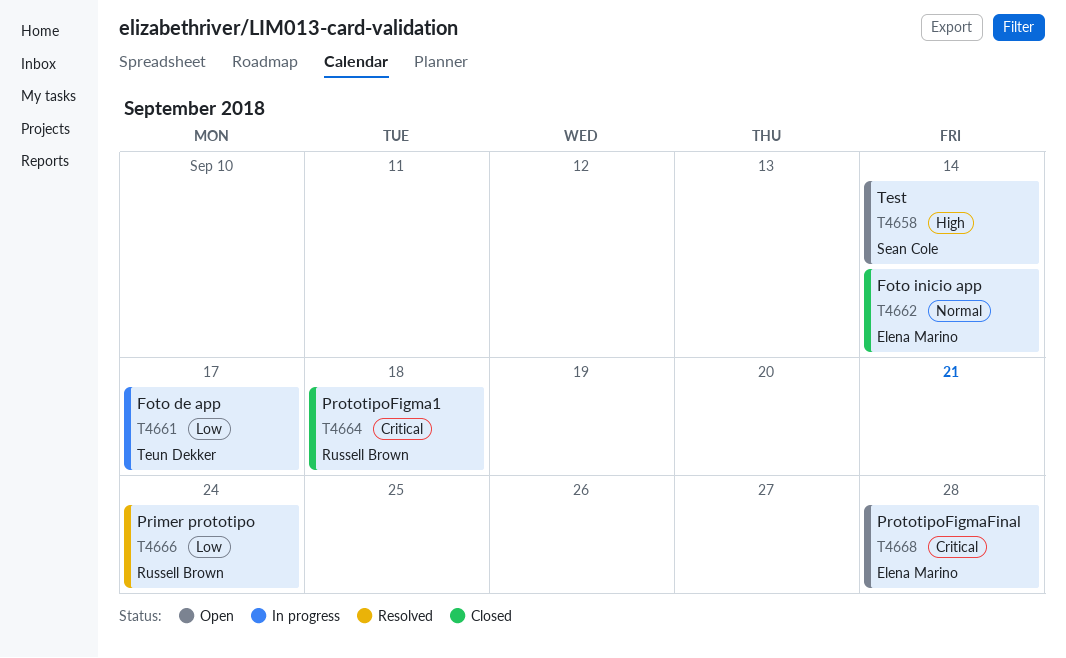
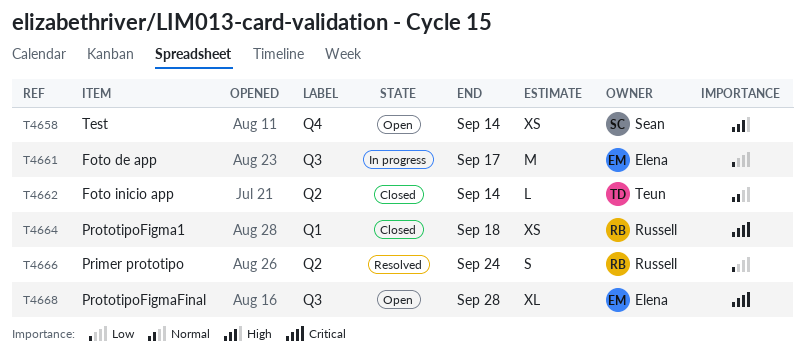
T4661, owner: Teun Dekker -> Elena Marino
T4662, owner: Elena Marino -> Teun Dekker

